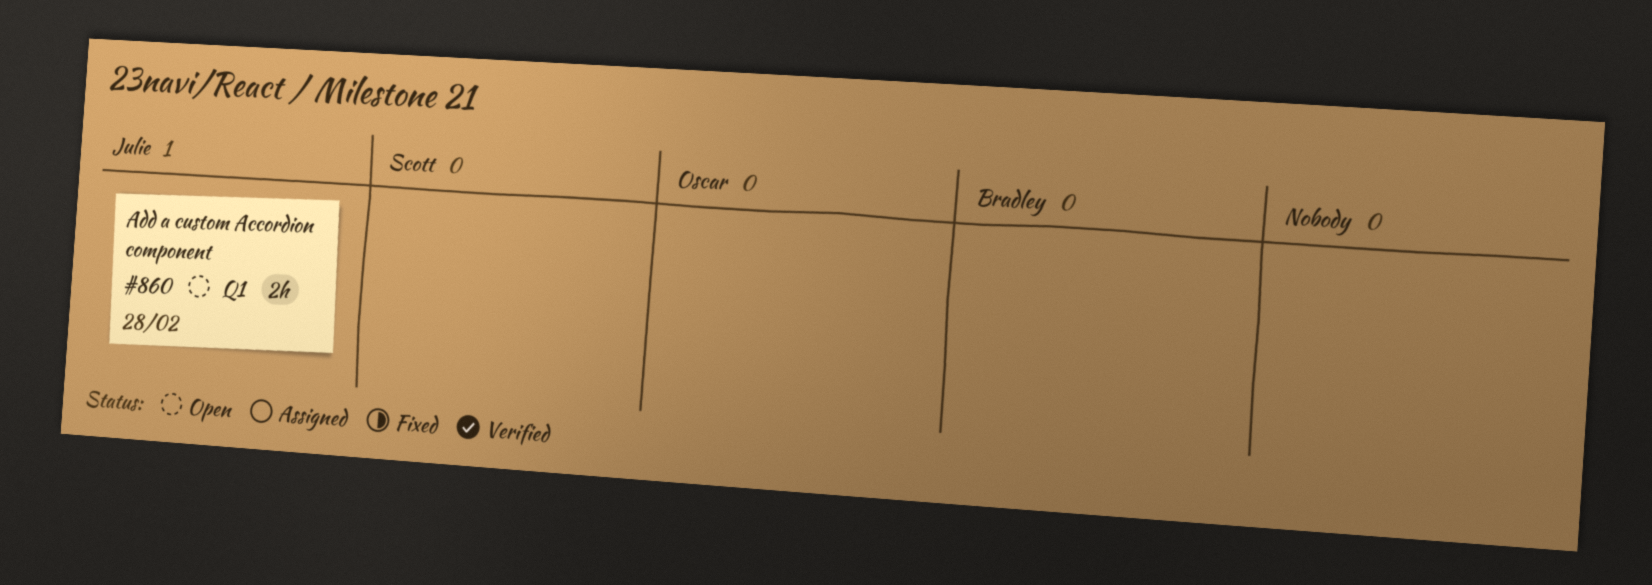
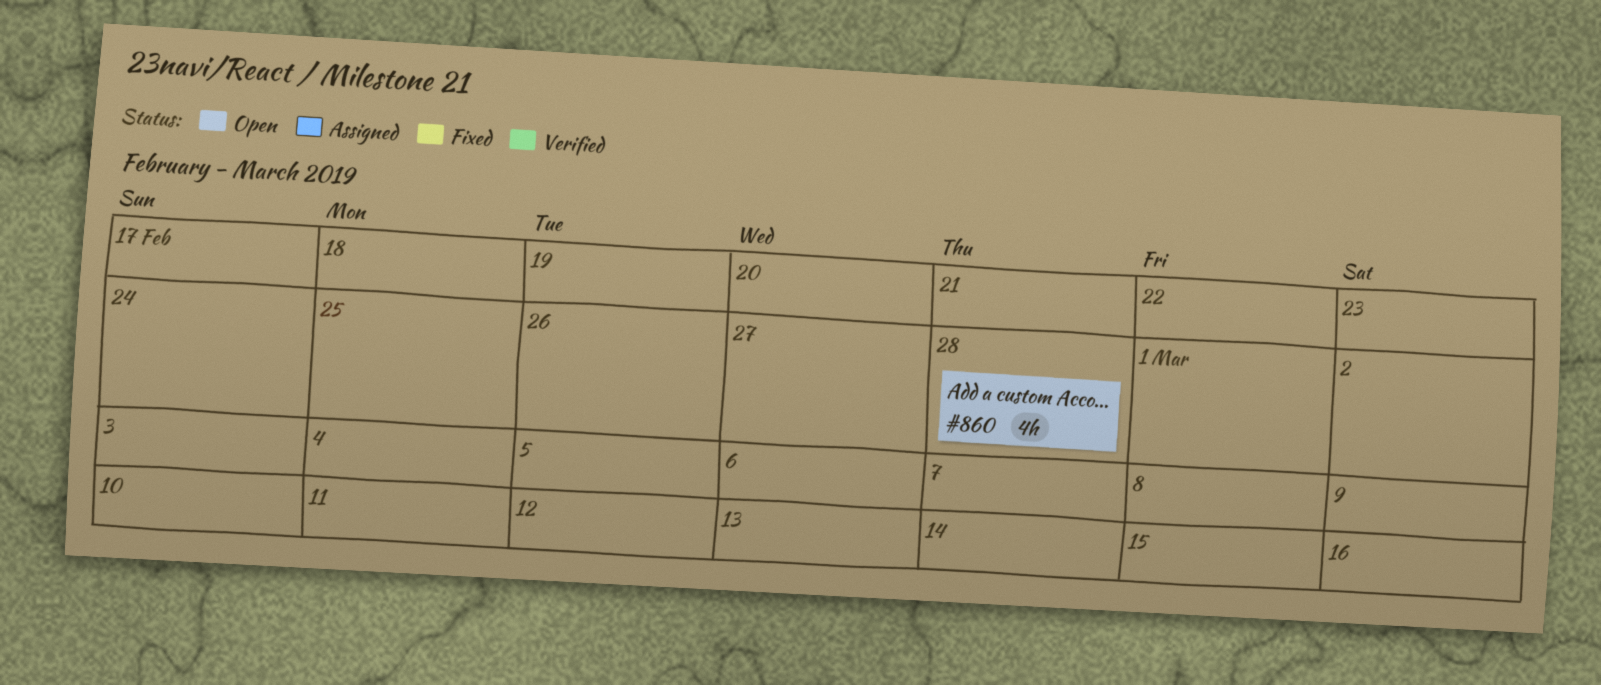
#860, estimate: 2h -> 4h

